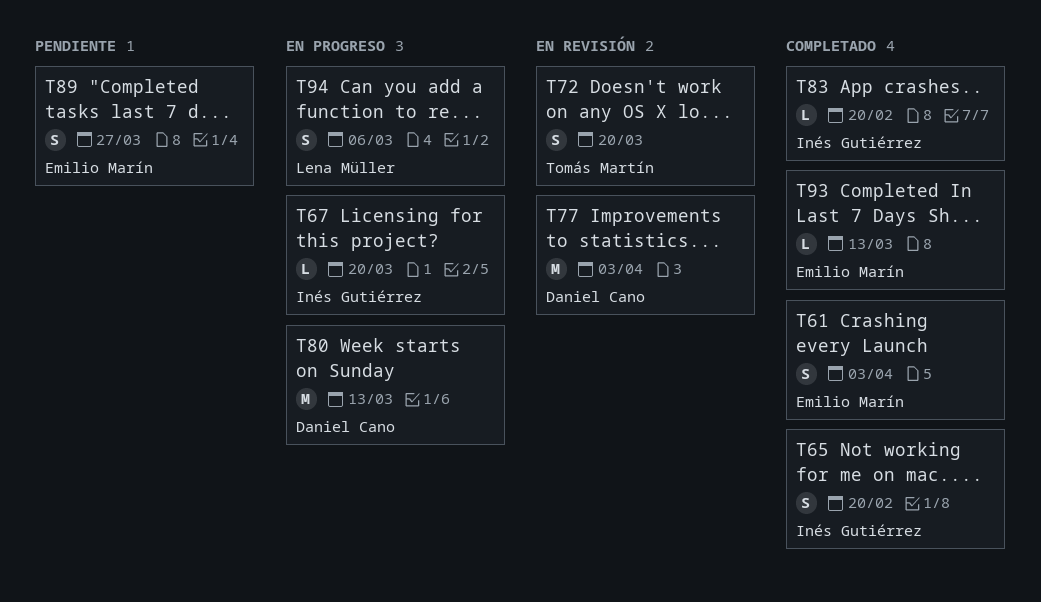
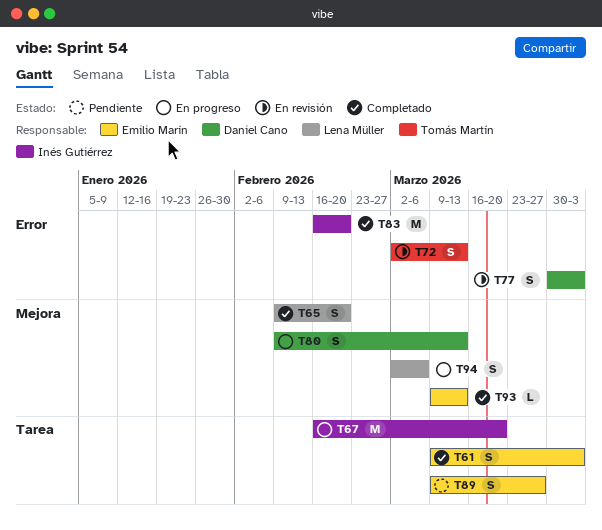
T65, owner: Inés Gutiérrez -> Lena Müller
T67, estimate: L -> M
T72, due: Mar 20 -> Mar 13
T77, estimate: M -> S
T80, estimate: M -> S
T83, estimate: L -> M

